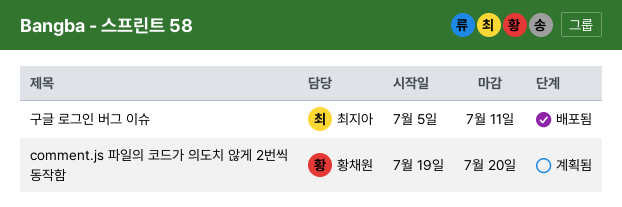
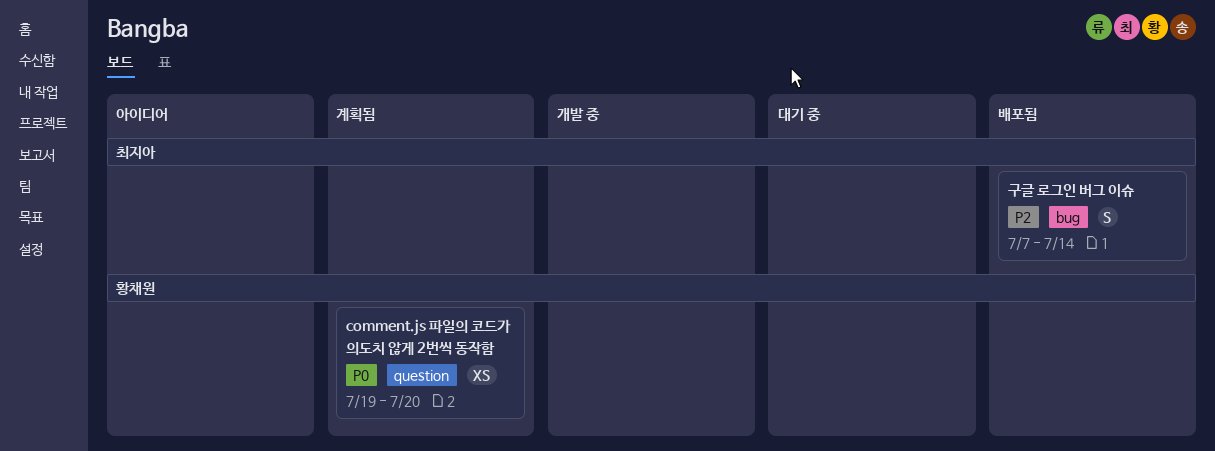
구글 로그인 버그 이슈, start: Jul 5 -> Jul 7
구글 로그인 버그 이슈, due: Jul 11 -> Jul 14

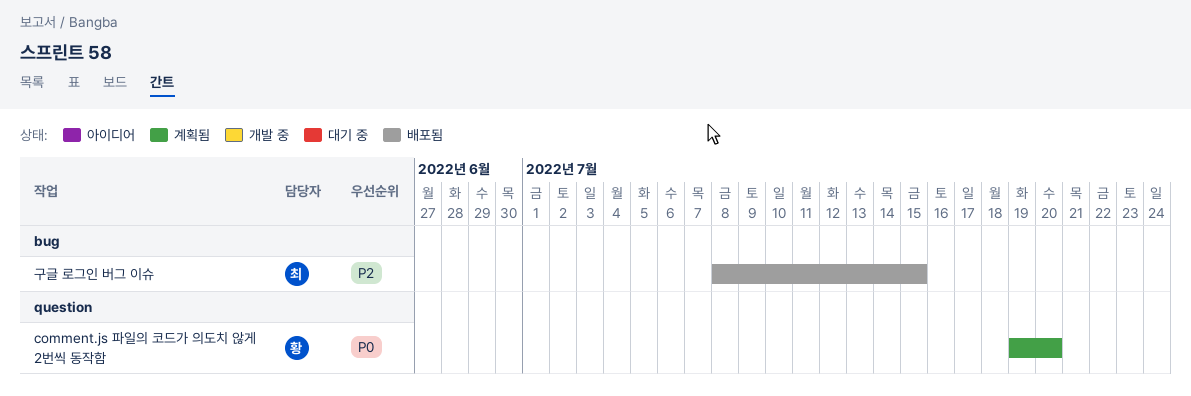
구글 로그인 버그 이슈, start: Jul 7 -> Jul 8
구글 로그인 버그 이슈, due: Jul 14 -> Jul 15

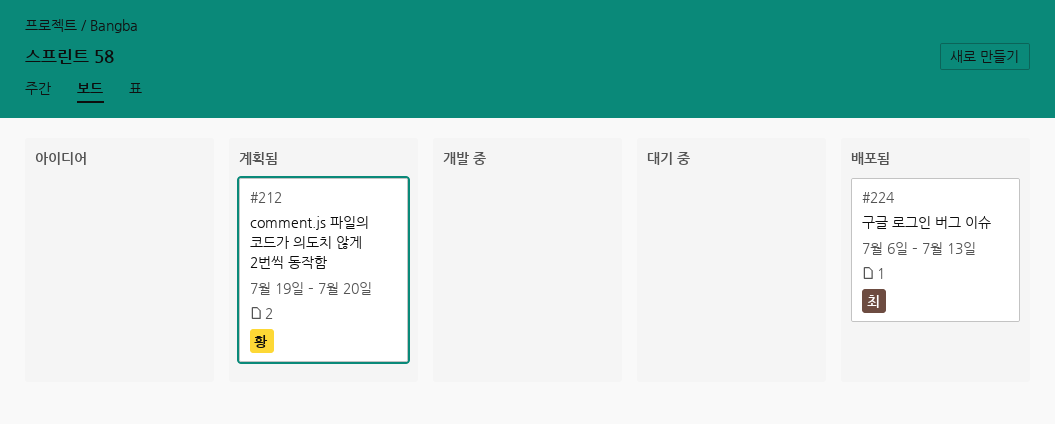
구글 로그인 버그 이슈, start: Jul 8 -> Jul 6
구글 로그인 버그 이슈, due: Jul 15 -> Jul 13

